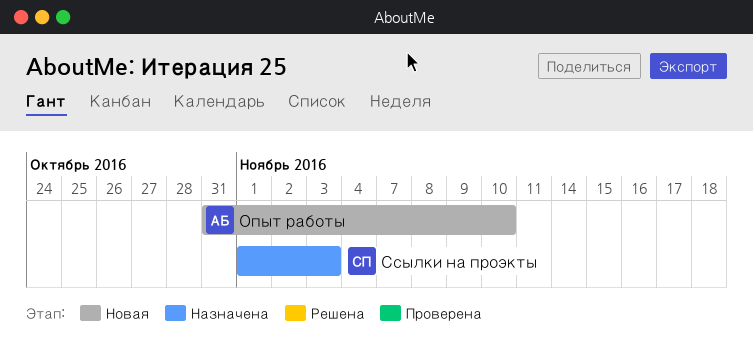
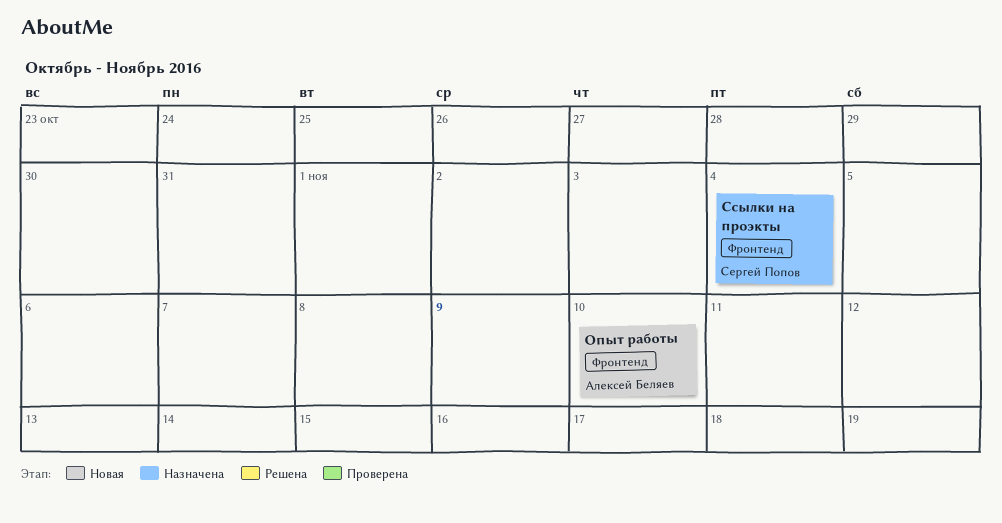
Ссылки на проэкты, due: Nov 3 -> Nov 4

